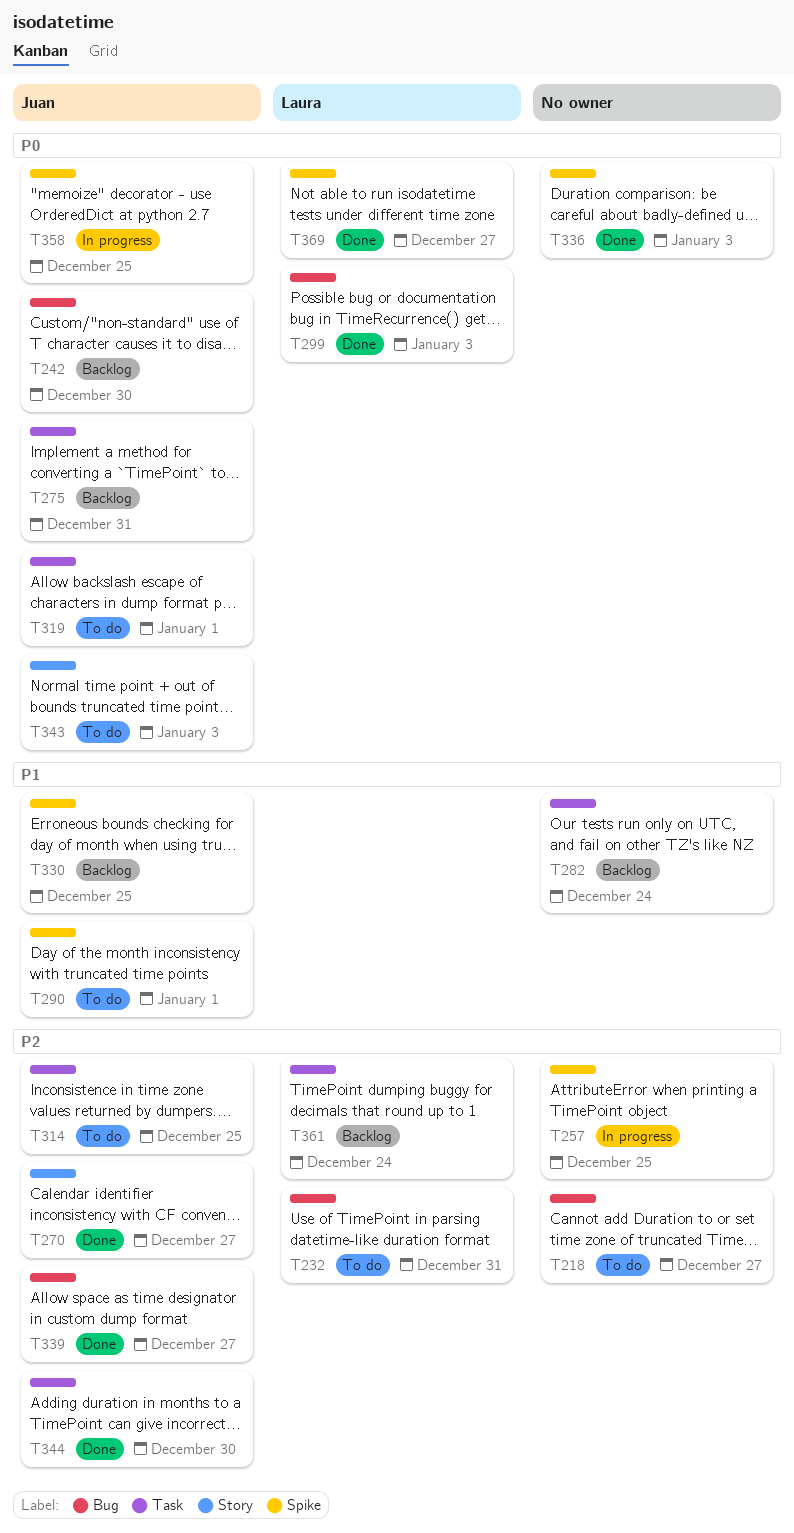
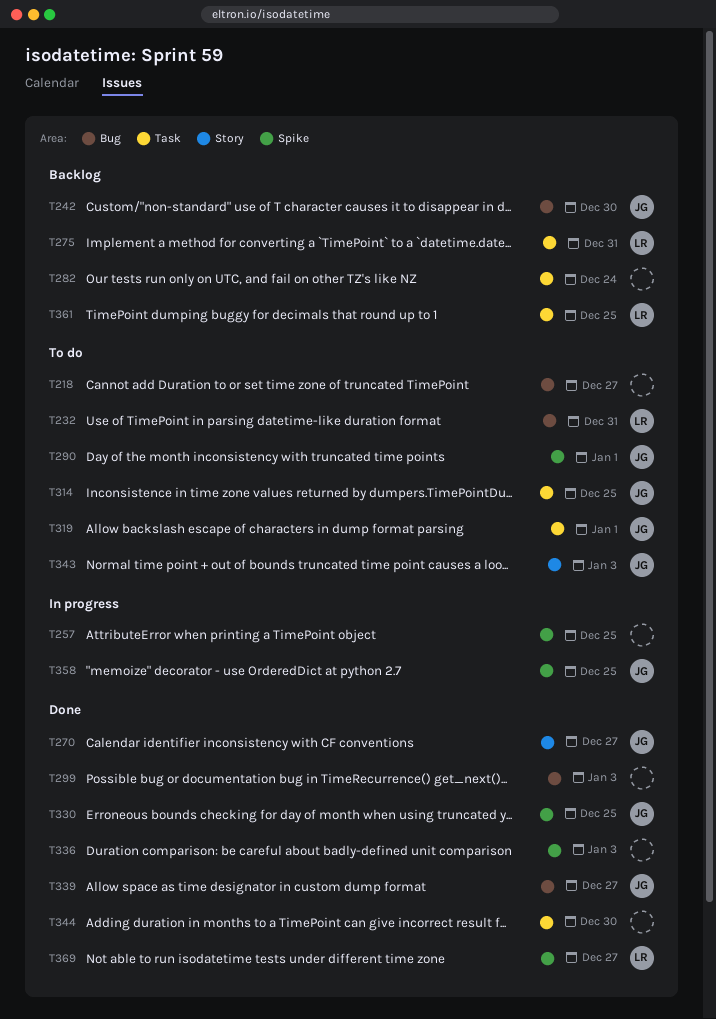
T275, owner: Juan -> Laura
T299, owner: Laura -> none
T330, status: Backlog -> Done
T344, owner: Juan -> none
T361, due: Dec 24 -> Dec 25

